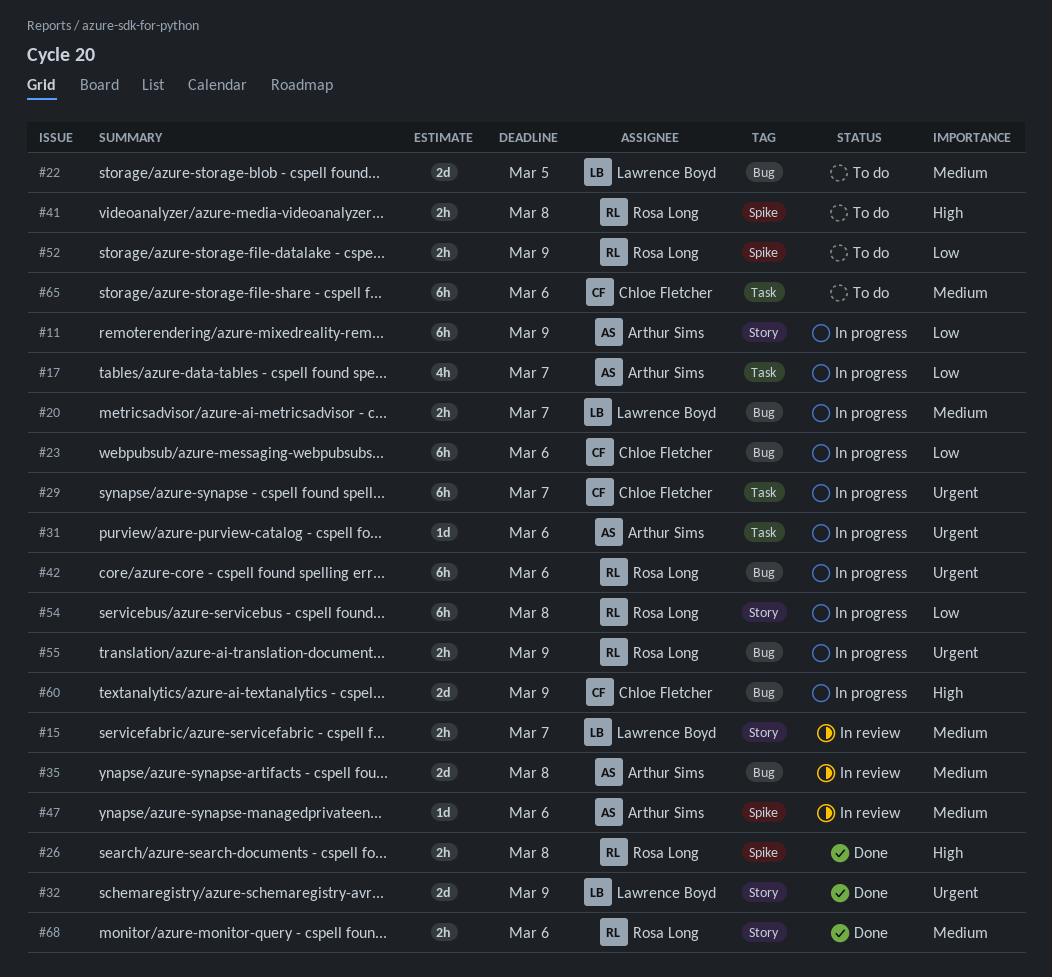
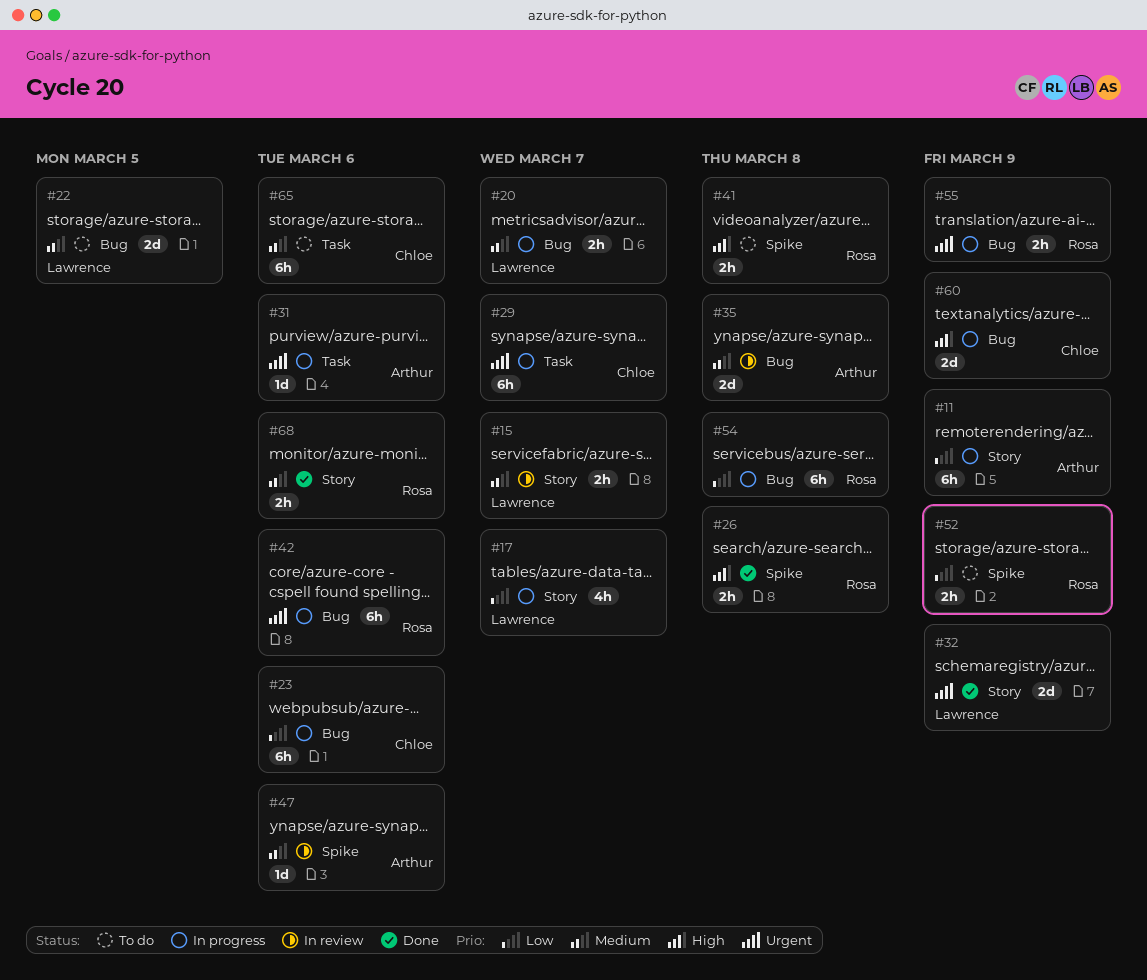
#17, owner: Arthur Sims -> Lawrence Boyd
#17, label: Task -> Story
#54, label: Story -> Bug

